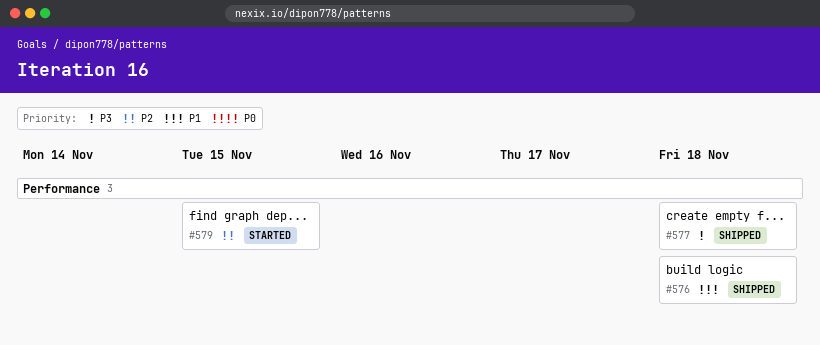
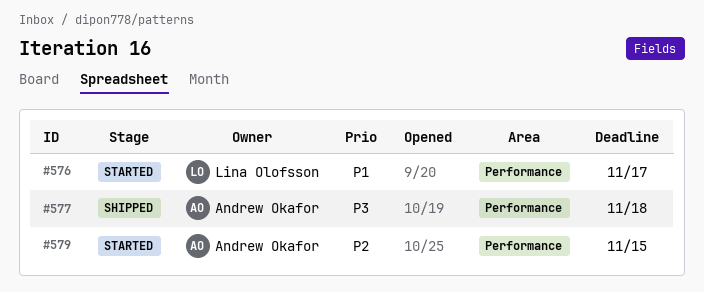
#576, status: Shipped -> Started
#576, due: Nov 18 -> Nov 17

